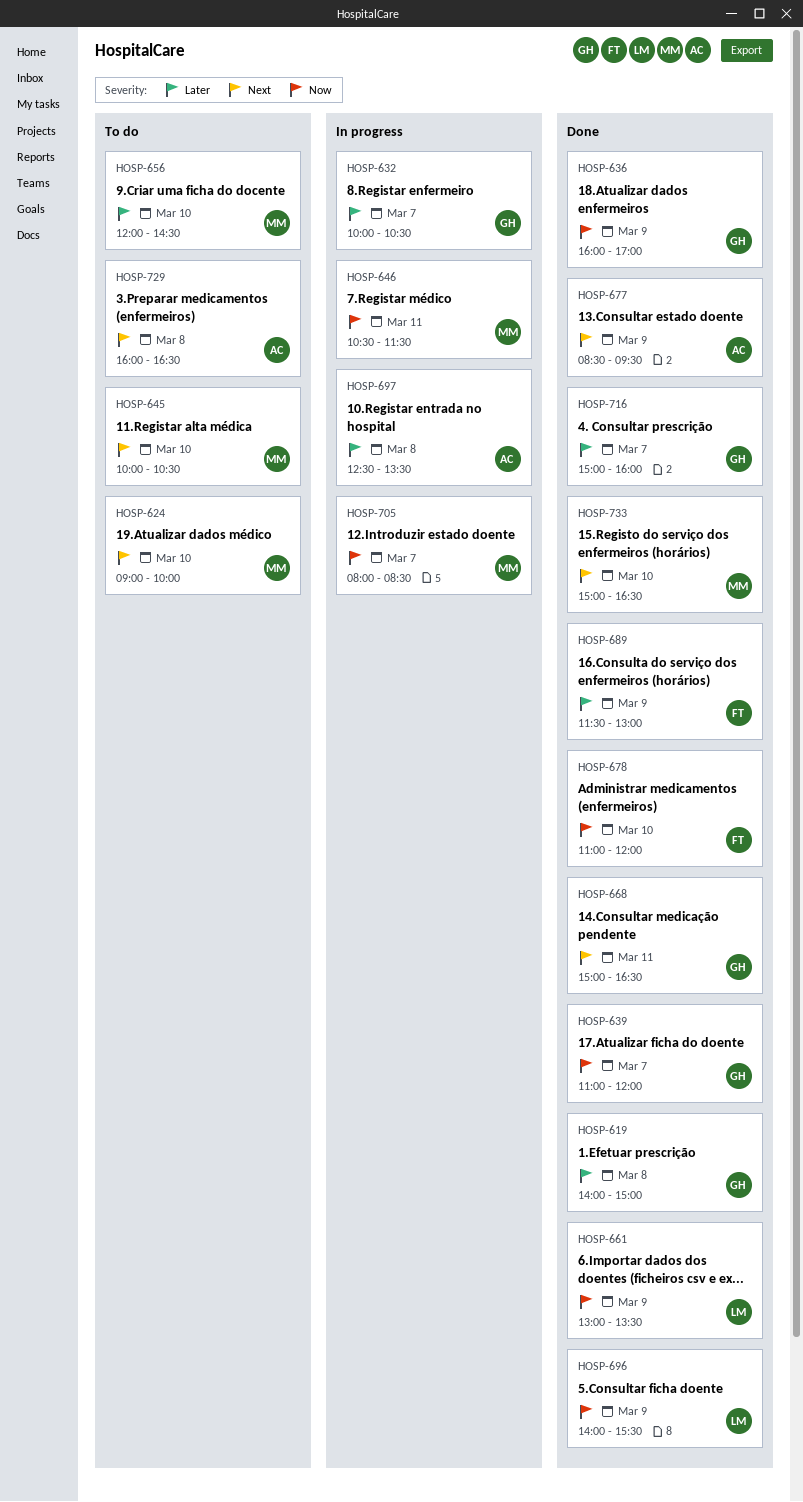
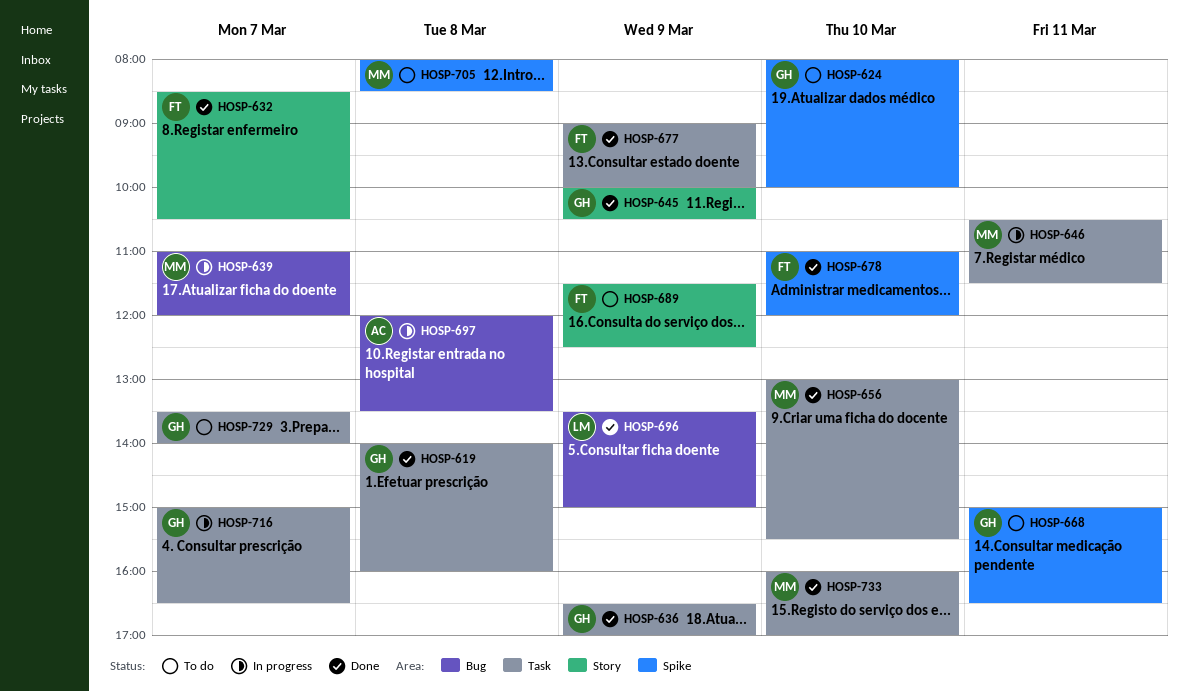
HOSP-619, ends: 15:00 -> 16:00
HOSP-624, owner: MM -> GH
HOSP-624, begins: 09:00 -> 08:00
HOSP-632, status: In progress -> Done
HOSP-632, owner: GH -> FT
HOSP-632, begins: 10:00 -> 08:30
HOSP-636, begins: 16:00 -> 16:30
HOSP-639, status: Done -> In progress
HOSP-639, owner: GH -> MM
HOSP-645, status: To do -> Done
HOSP-645, owner: MM -> GH
HOSP-645, day: Mar 10 -> Mar 9
HOSP-656, status: To do -> Done
HOSP-656, begins: 12:00 -> 13:00
HOSP-656, ends: 14:30 -> 15:30
HOSP-661: present -> none
HOSP-668, status: Done -> To do
HOSP-677, owner: AC -> FT
HOSP-677, begins: 08:30 -> 09:00
HOSP-677, ends: 09:30 -> 10:00
HOSP-689, status: Done -> To do
HOSP-689, ends: 13:00 -> 12:30
HOSP-696, begins: 14:00 -> 13:30
HOSP-696, ends: 15:30 -> 15:00
HOSP-697, begins: 12:30 -> 12:00
HOSP-705, status: In progress -> To do
HOSP-705, day: Mar 7 -> Mar 8
HOSP-716, status: Done -> In progress
HOSP-716, ends: 16:00 -> 16:30
HOSP-729, owner: AC -> GH
HOSP-729, day: Mar 8 -> Mar 7
HOSP-729, begins: 16:00 -> 13:30
HOSP-729, ends: 16:30 -> 14:00
HOSP-733, begins: 15:00 -> 16:00
HOSP-733, ends: 16:30 -> 17:00

